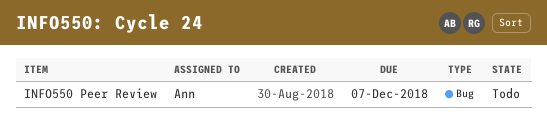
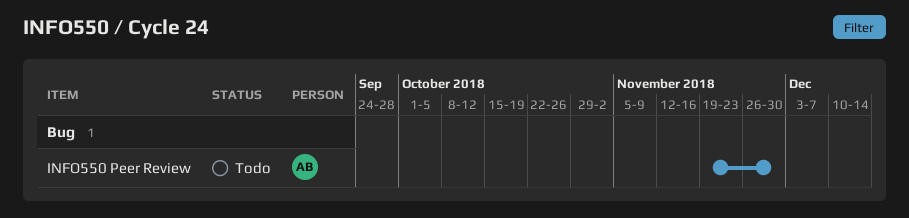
INFO550 Peer Review, due: Dec 7 -> Nov 30

